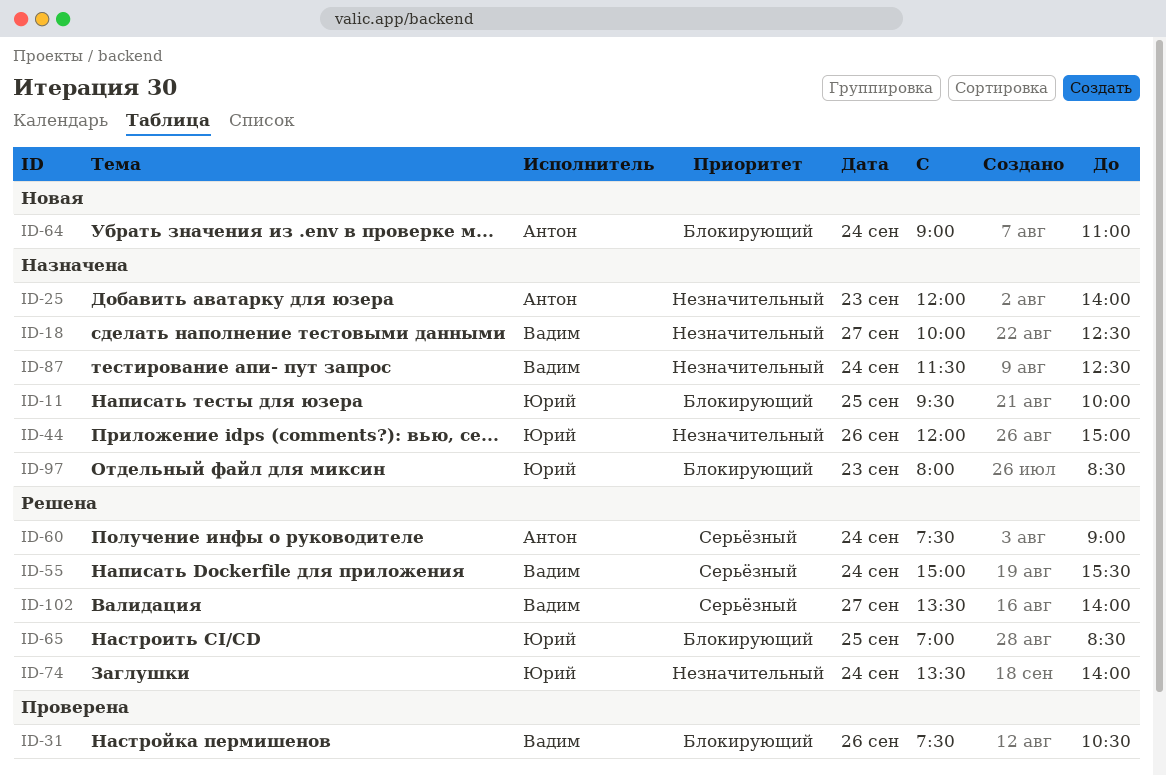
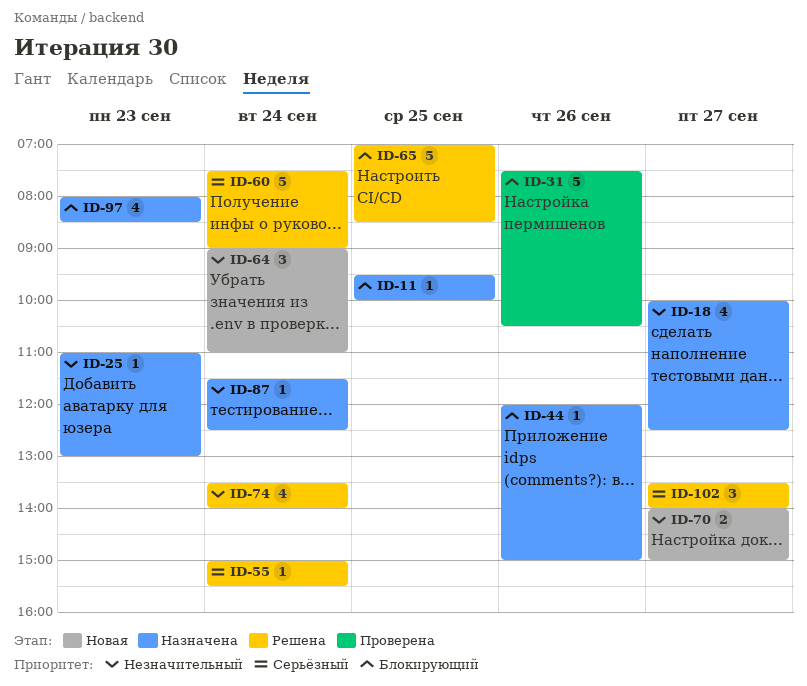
ID-25, begins: 12:00 -> 11:00
ID-25, ends: 14:00 -> 13:00
ID-44, priority: Незначительный -> Блокирующий
ID-64, priority: Блокирующий -> Незначительный
ID-70: none -> present

